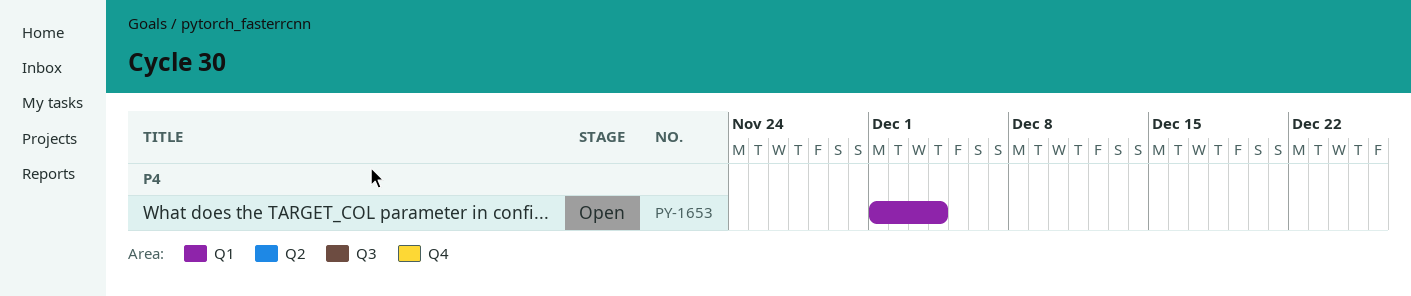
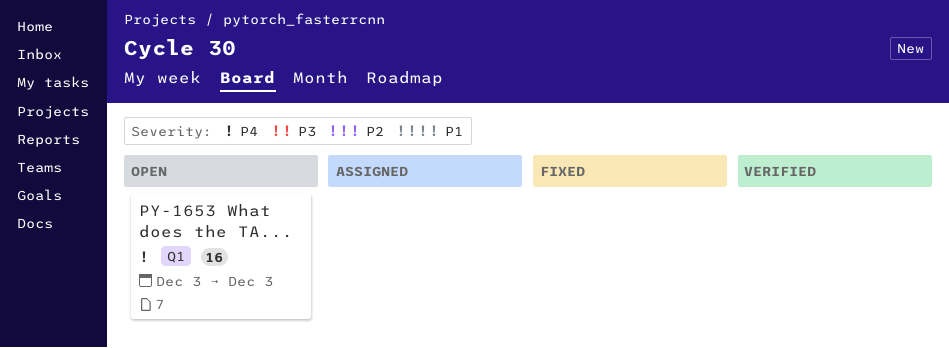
PY-1653, start: Dec 1 -> Dec 3
PY-1653, due: Dec 4 -> Dec 3

